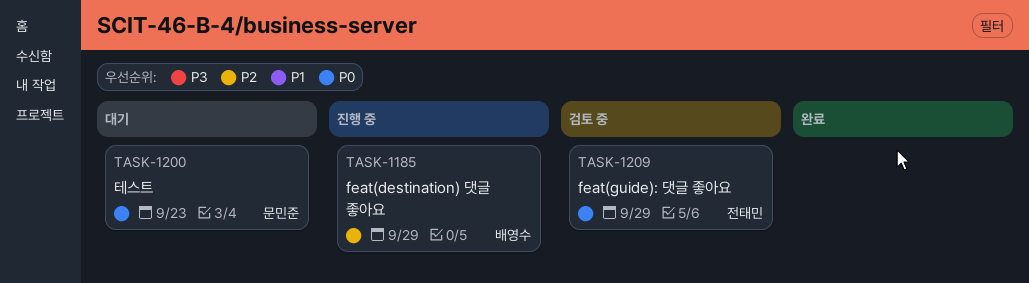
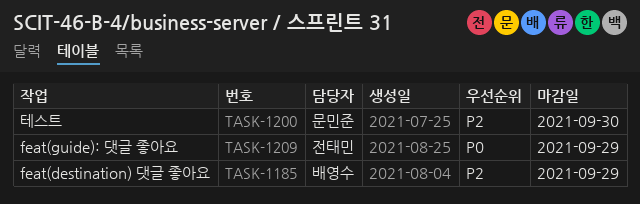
TASK-1200, priority: P0 -> P2
TASK-1200, due: Sep 23 -> Sep 30

